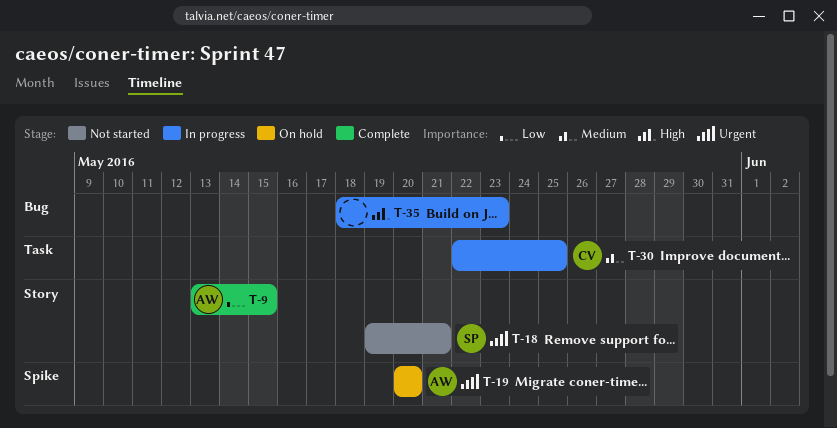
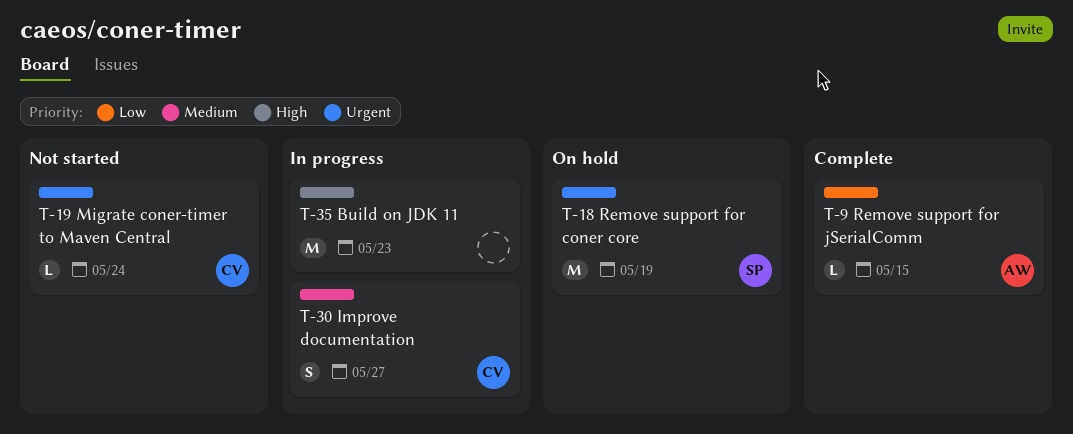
T-18, status: Not started -> On hold
T-18, due: May 21 -> May 19
T-19, status: On hold -> Not started
T-19, owner: AW -> CV
T-19, due: May 20 -> May 24
T-30, due: May 25 -> May 27

